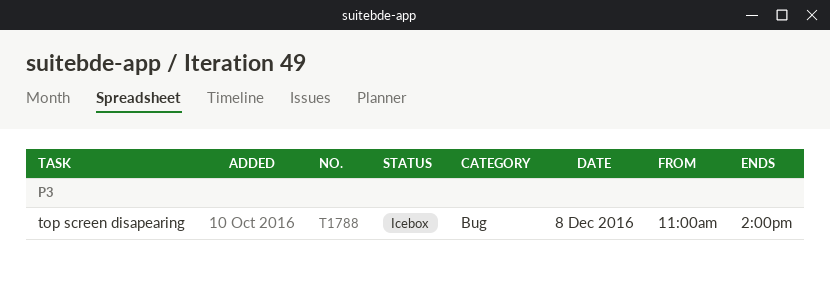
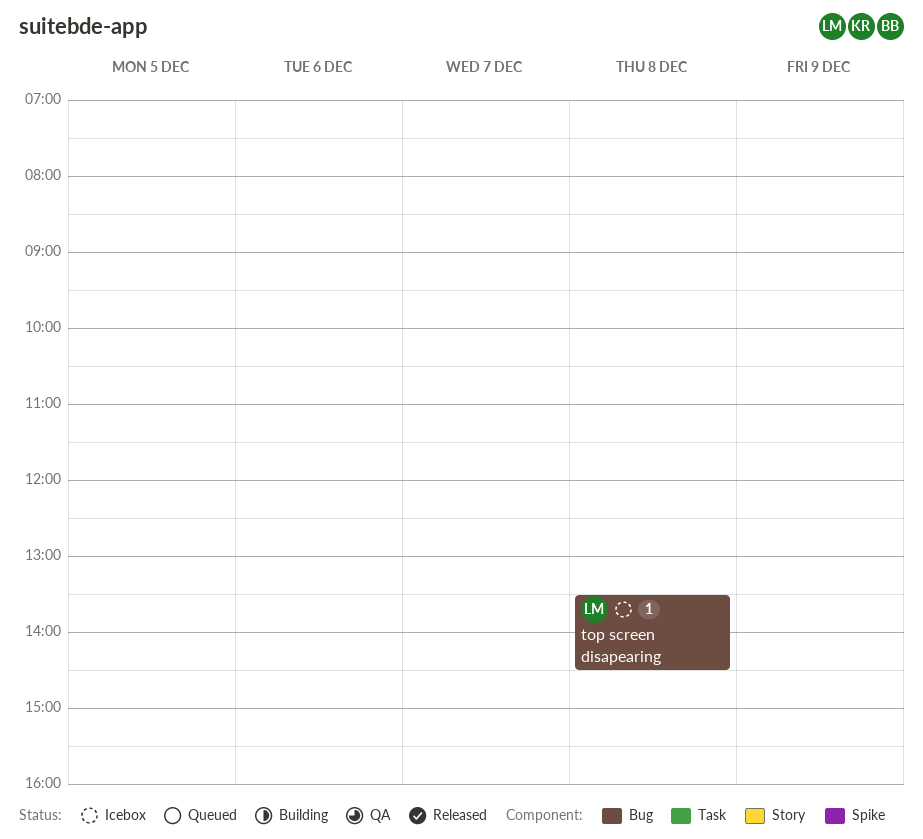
top screen disapearing, begins: 11:00 -> 13:30
top screen disapearing, ends: 14:00 -> 14:30

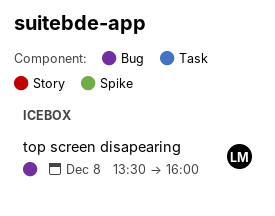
top screen disapearing, ends: 14:30 -> 16:00

